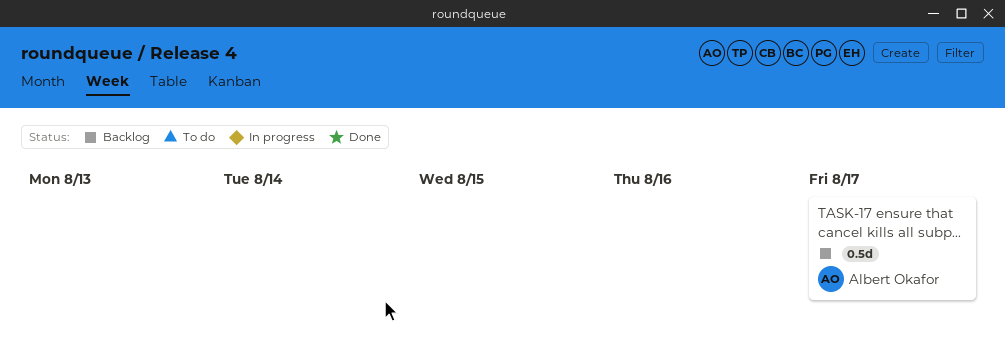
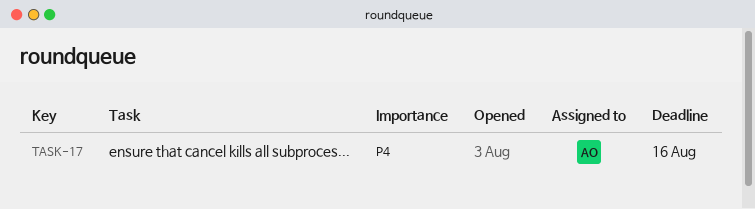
TASK-17, due: Aug 17 -> Aug 16

